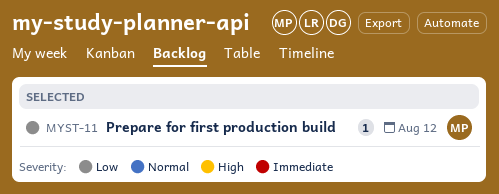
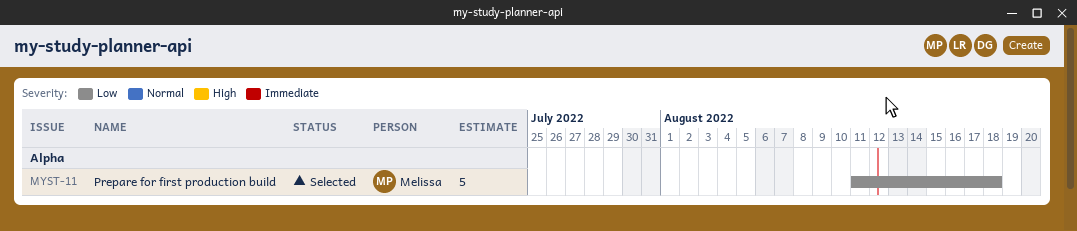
MYST-11, estimate: 1 -> 5
MYST-11, due: Aug 12 -> Aug 18

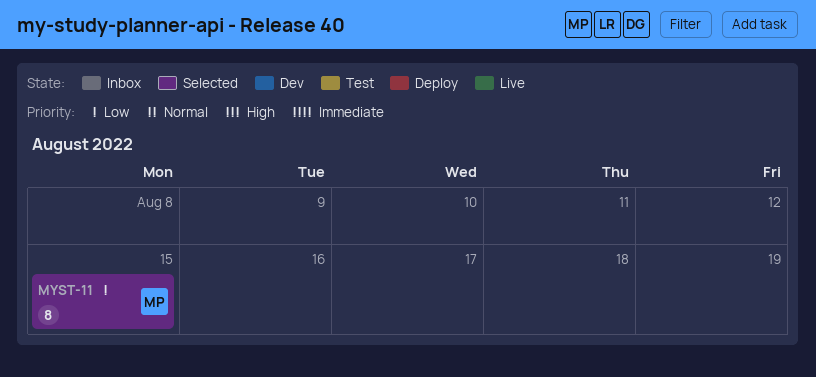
MYST-11, estimate: 5 -> 8
MYST-11, due: Aug 18 -> Aug 15

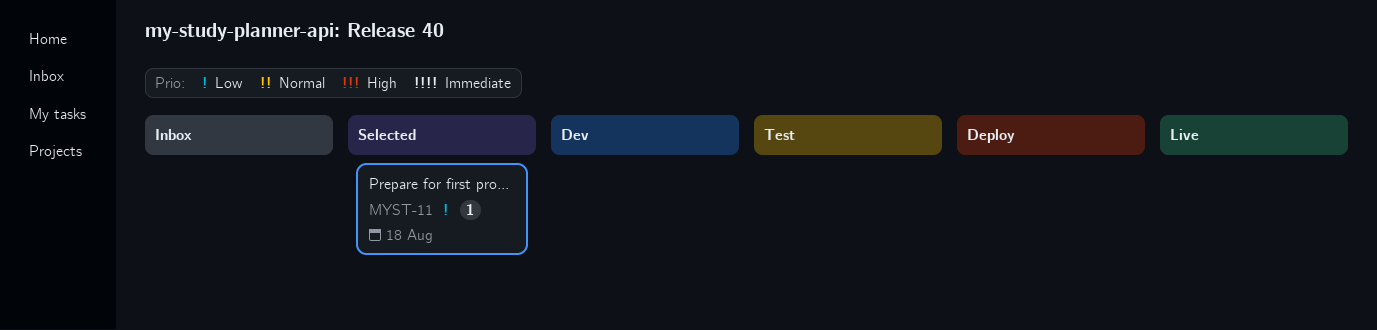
MYST-11, estimate: 8 -> 1
MYST-11, due: Aug 15 -> Aug 18

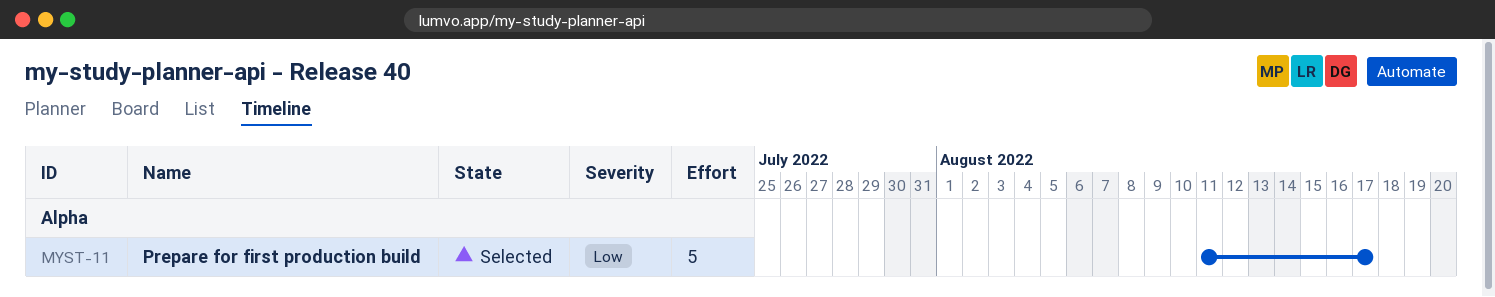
MYST-11, estimate: 1 -> 5
MYST-11, due: Aug 18 -> Aug 17

